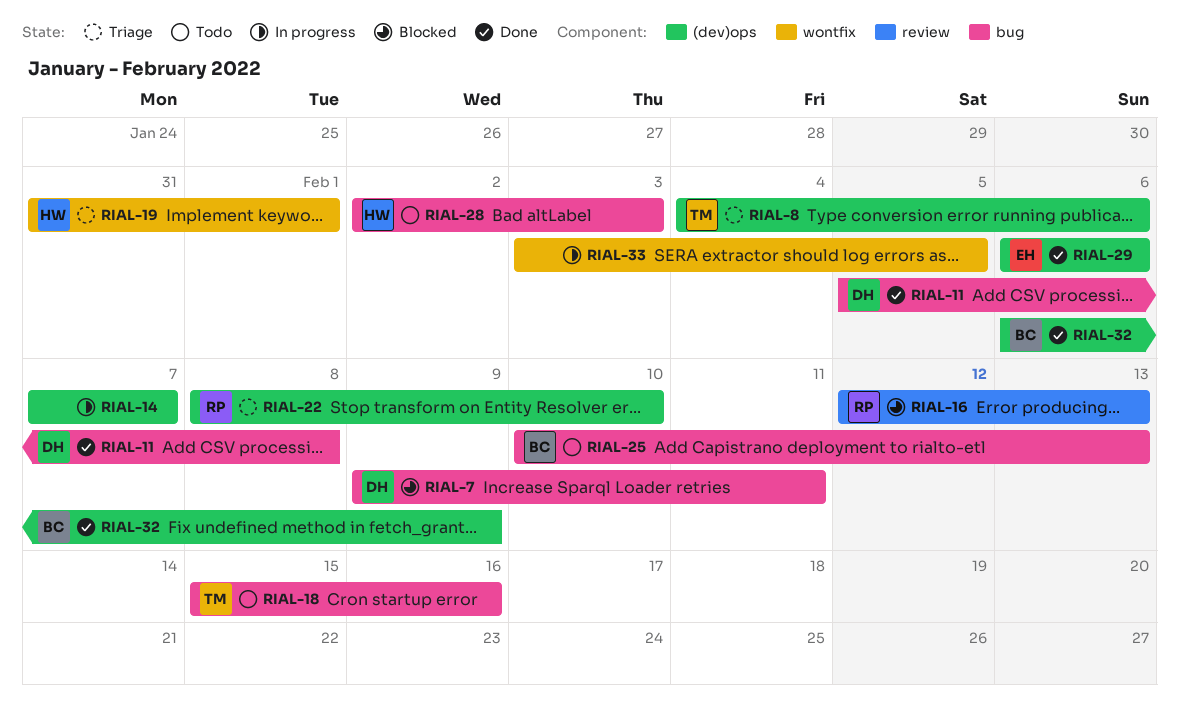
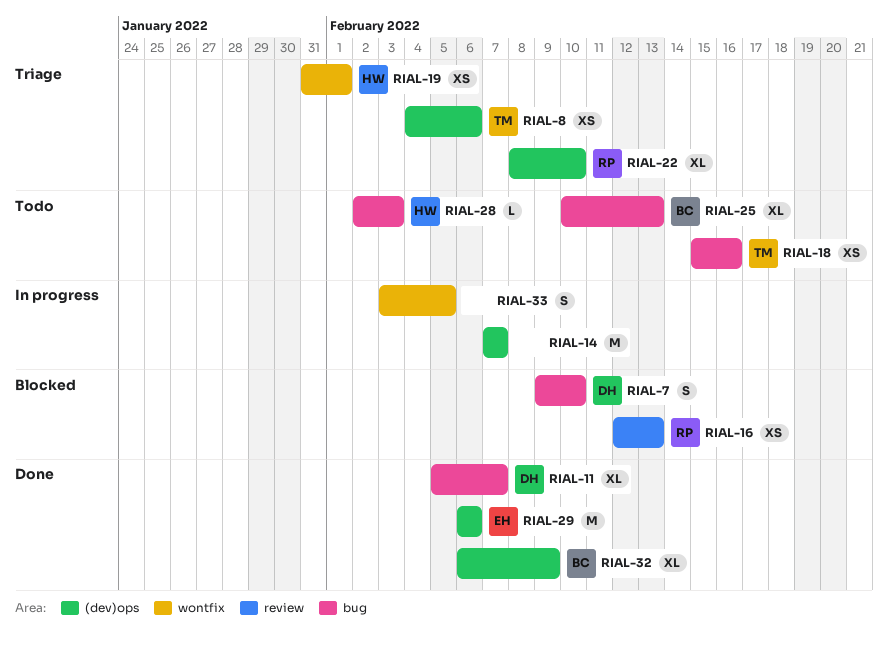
RIAL-7, due: Feb 11 -> Feb 10
RIAL-11, due: Feb 8 -> Feb 7

